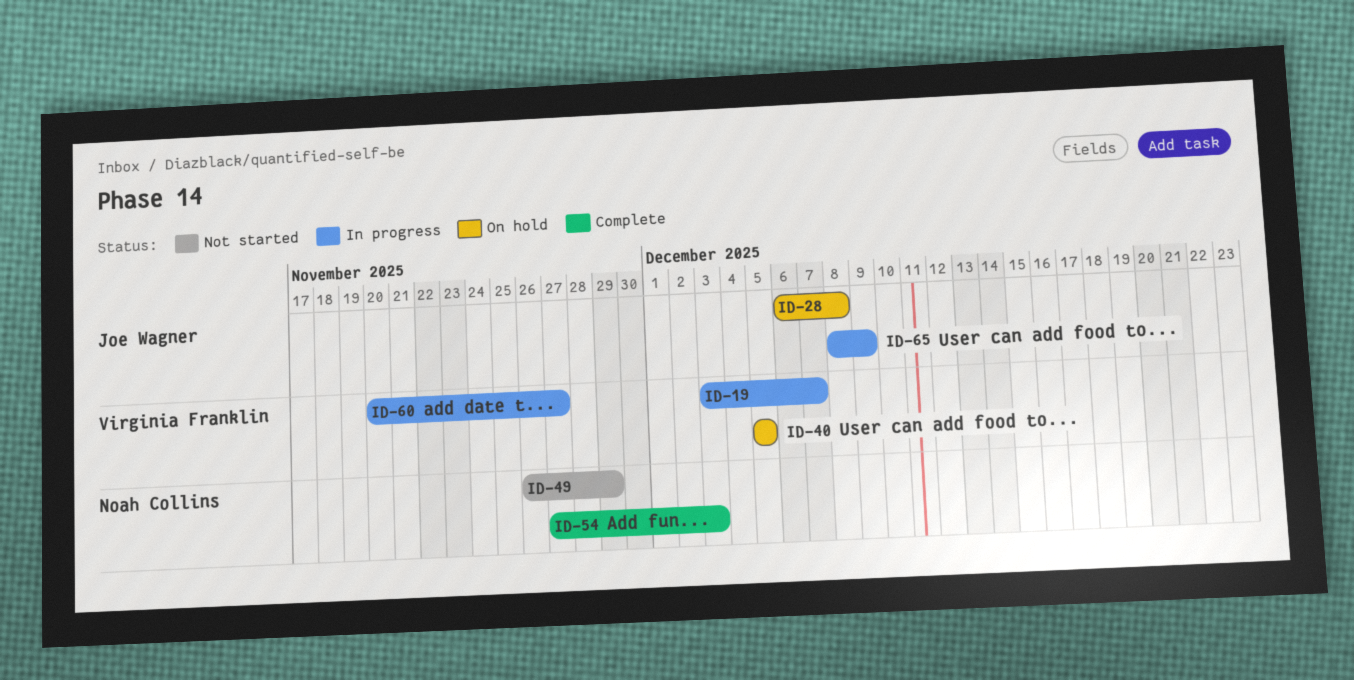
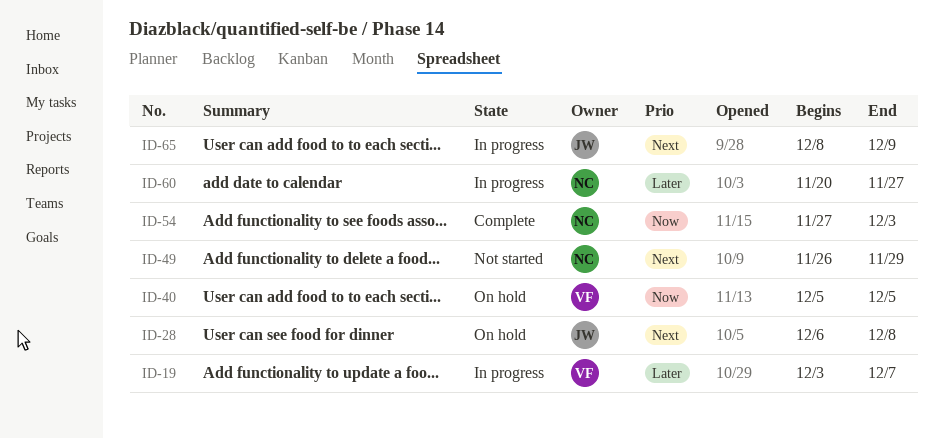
ID-60, owner: Virginia Franklin -> Noah Collins

